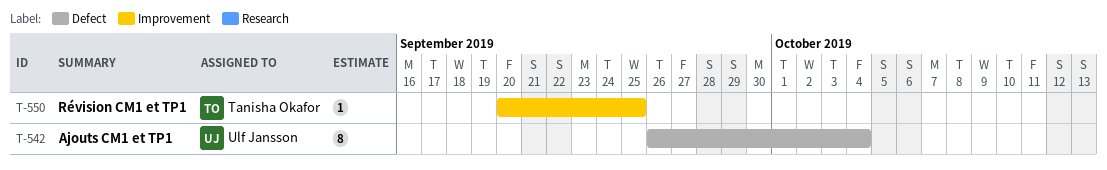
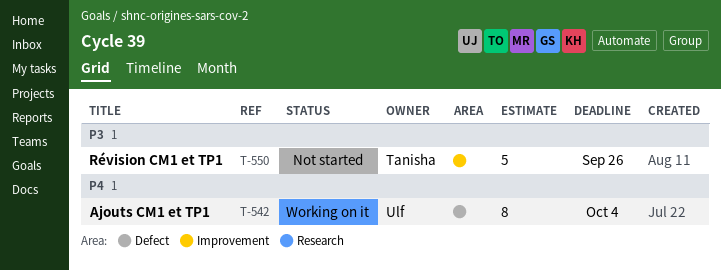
T-550, estimate: 1 -> 5
T-550, due: Sep 25 -> Sep 26

